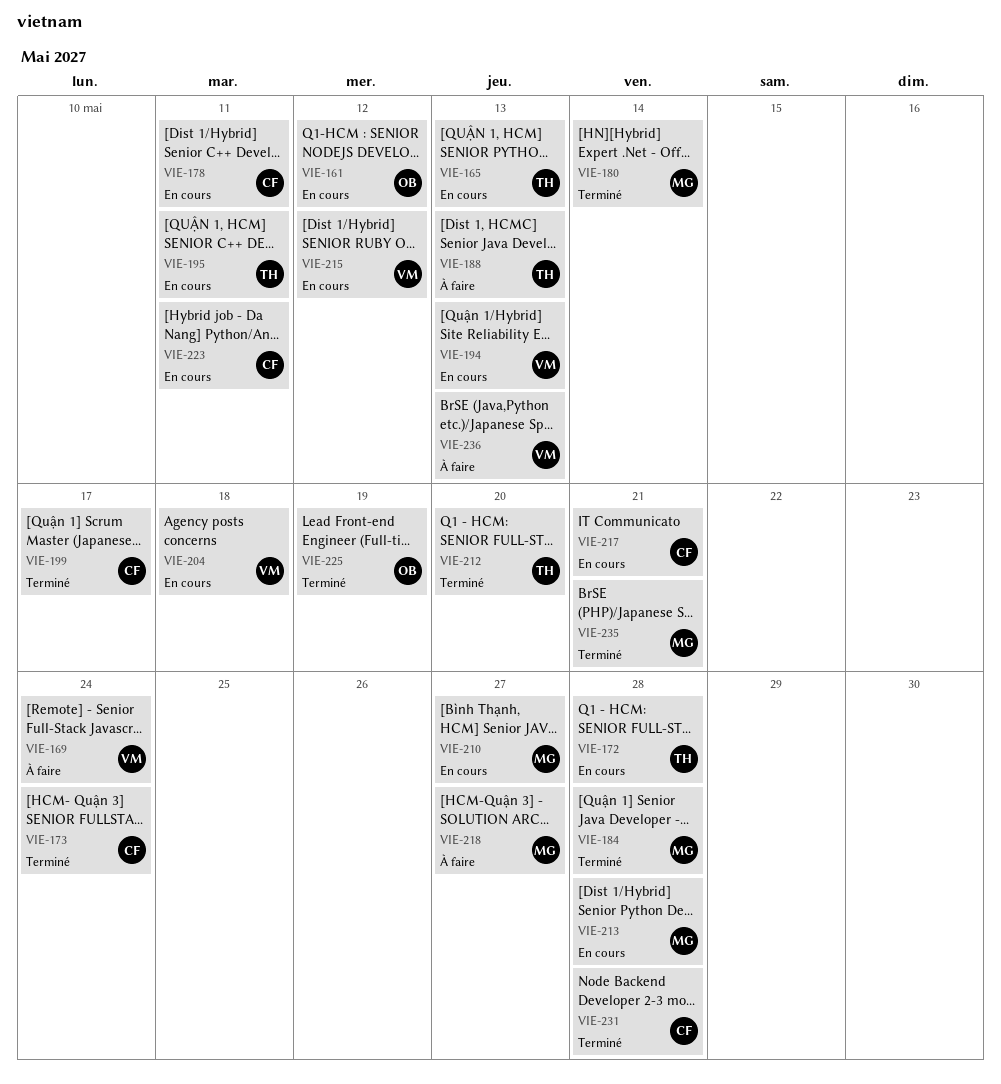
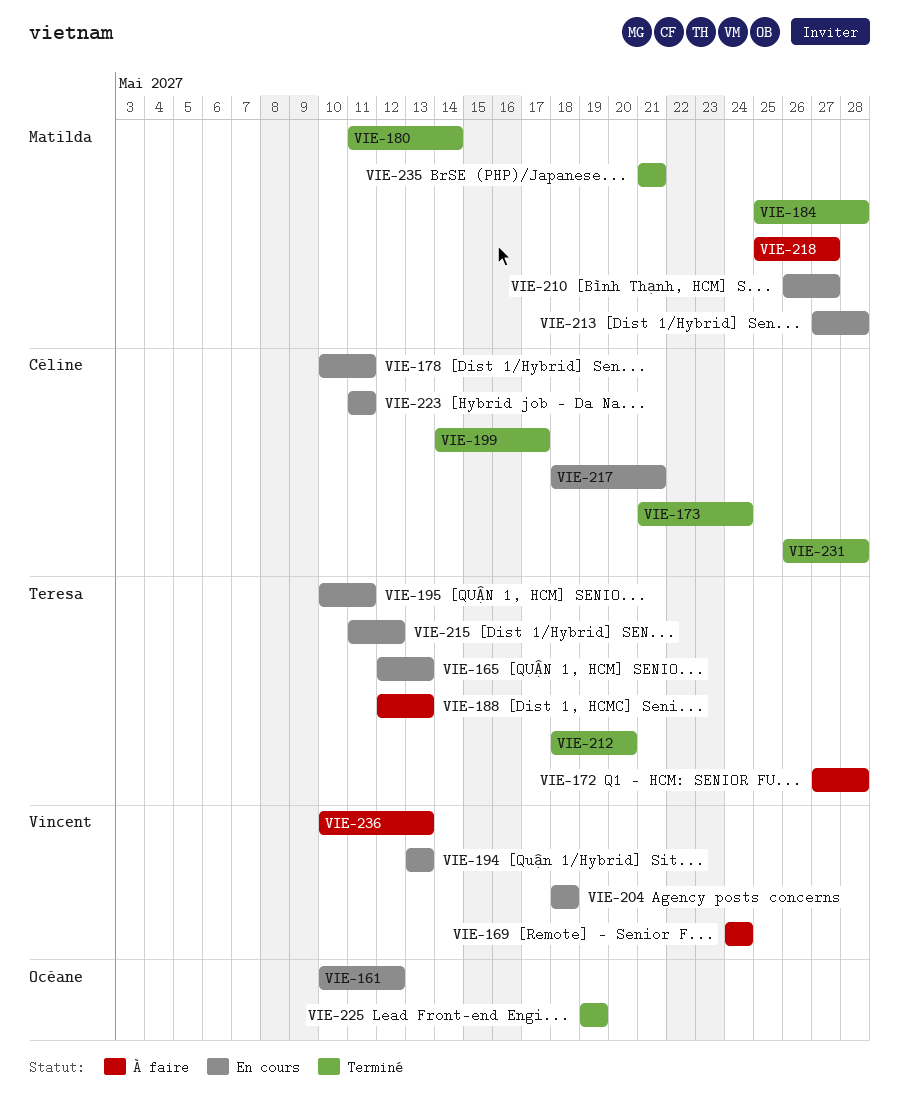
VIE-172, status: En cours -> À faire
VIE-215, owner: Vincent -> Teresa

